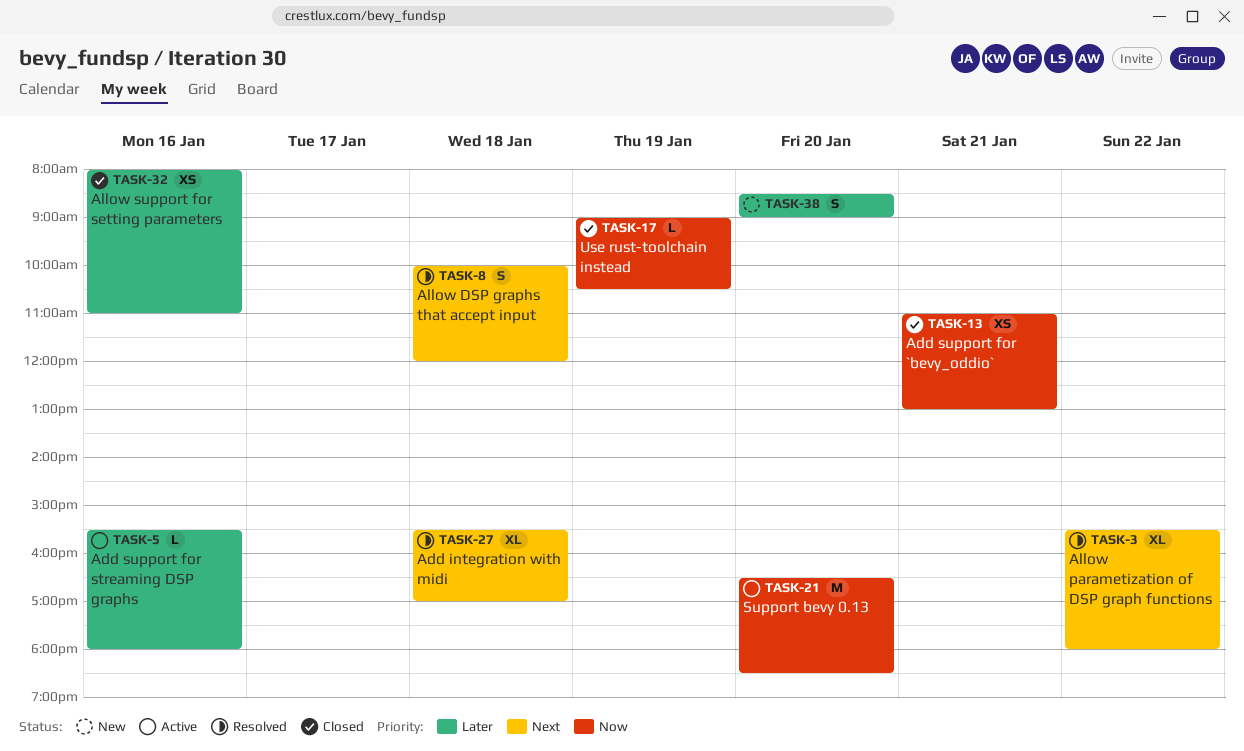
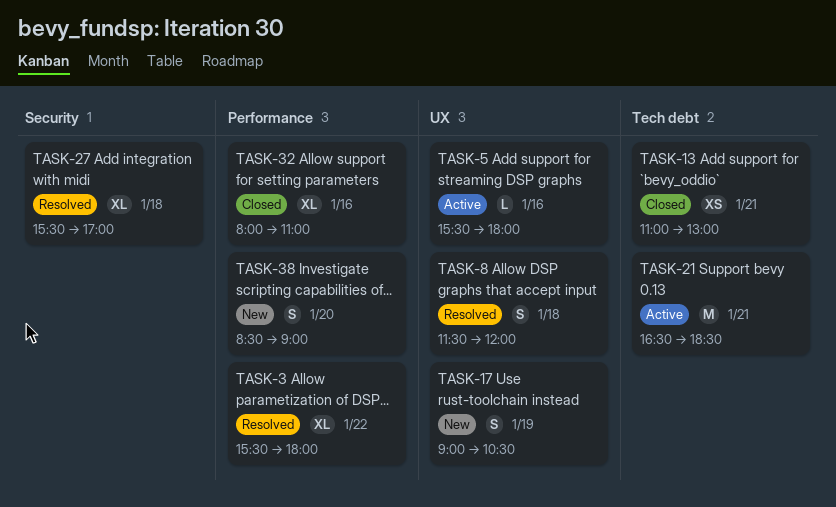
TASK-8, begins: 10:00 -> 11:30
TASK-17, status: Closed -> New
TASK-17, estimate: L -> S
TASK-21, day: Jan 20 -> Jan 21
TASK-32, estimate: XS -> XL

